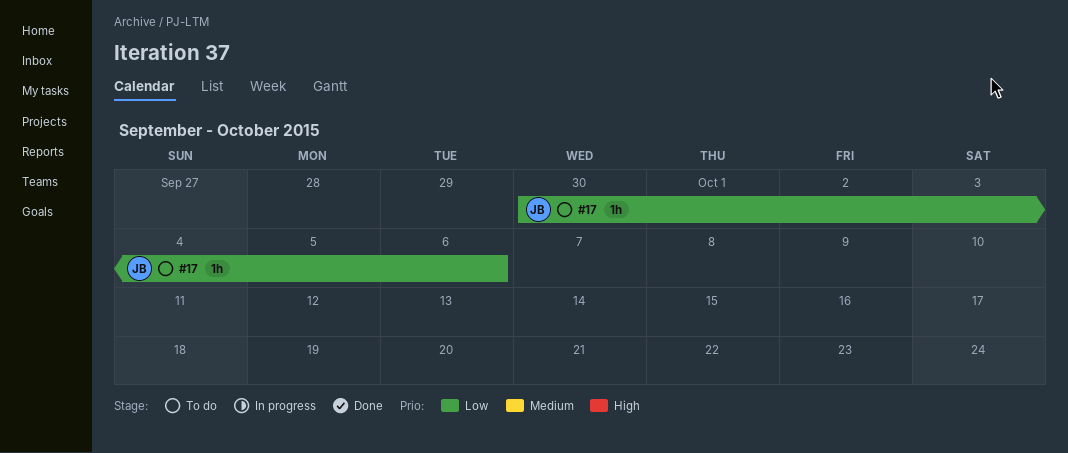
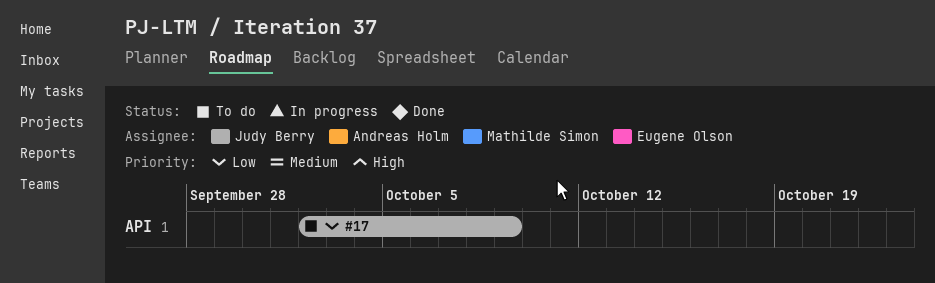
#17, start: Sep 30 -> Oct 2
#17, due: Oct 6 -> Oct 9

